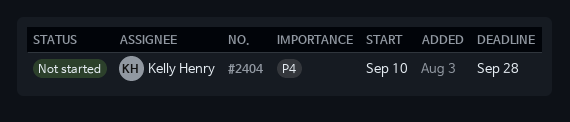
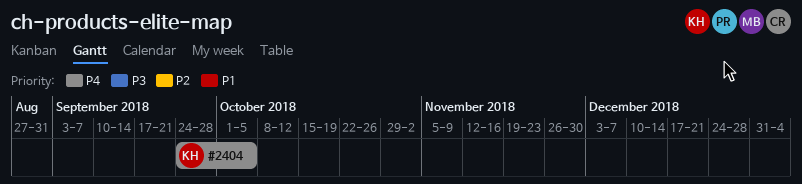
#2404, start: Sep 10 -> Sep 24
#2404, due: Sep 28 -> Oct 5

